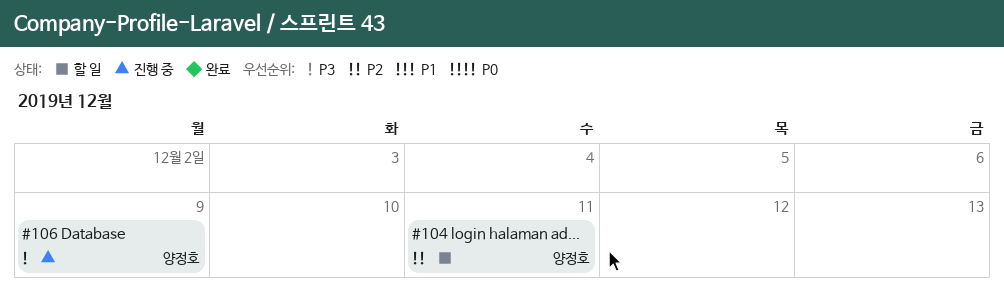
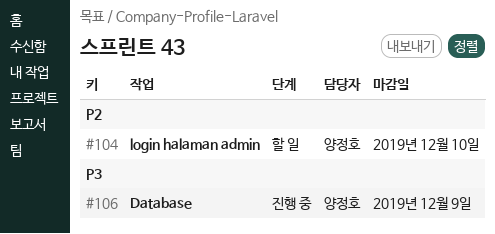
#104, due: Dec 11 -> Dec 10

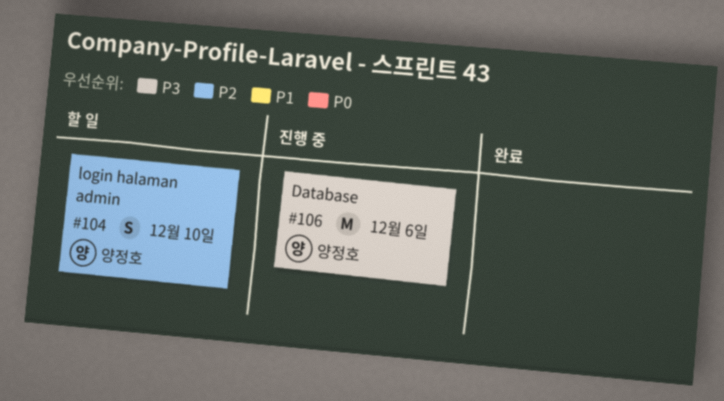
#106, due: Dec 9 -> Dec 6

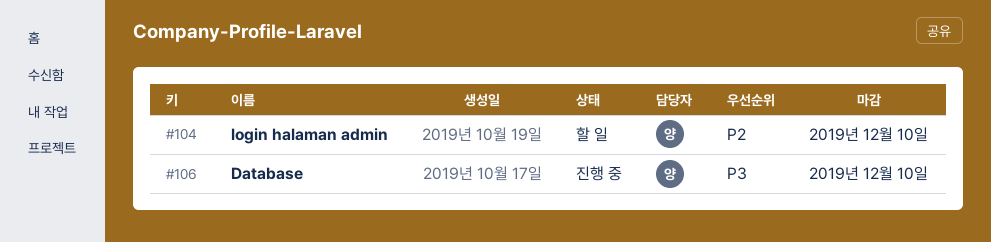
#106, due: Dec 6 -> Dec 10

